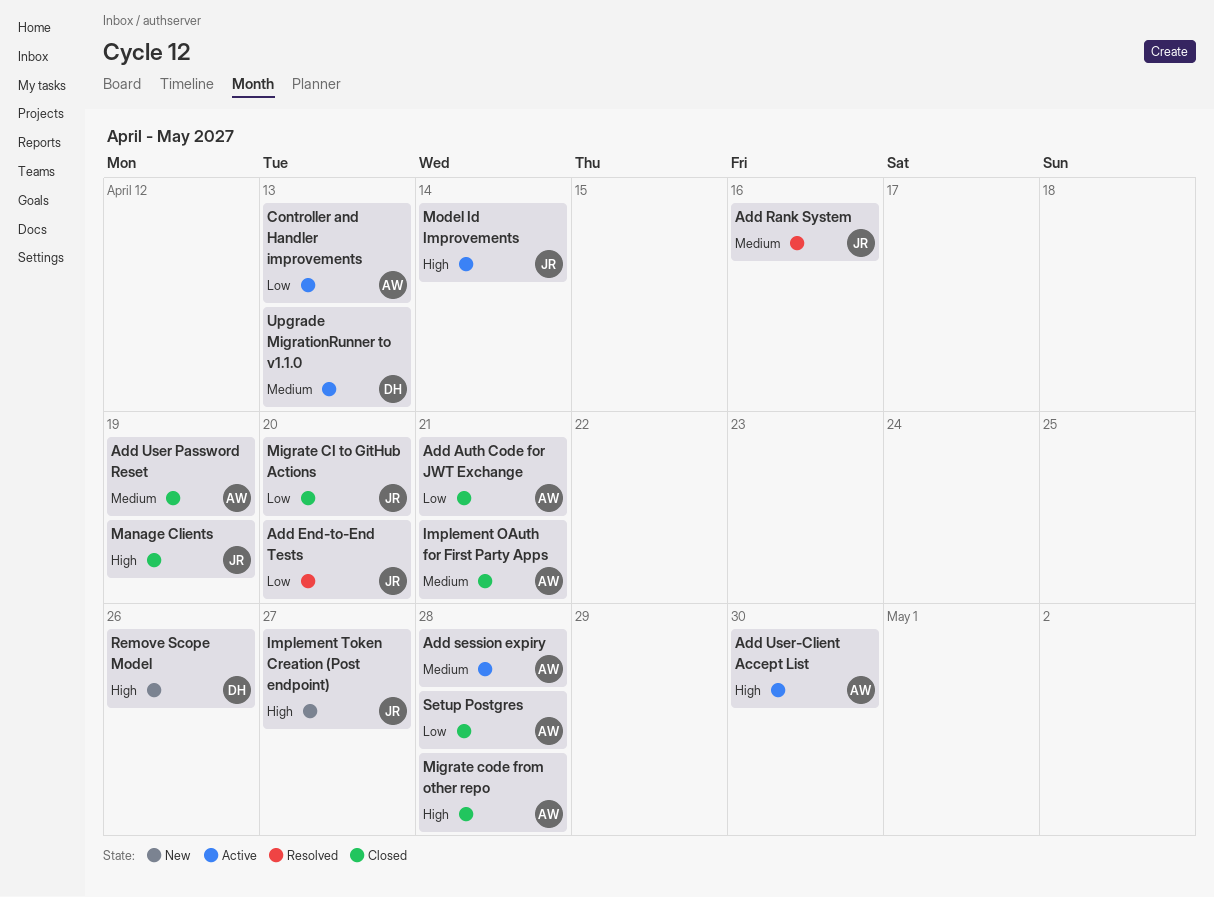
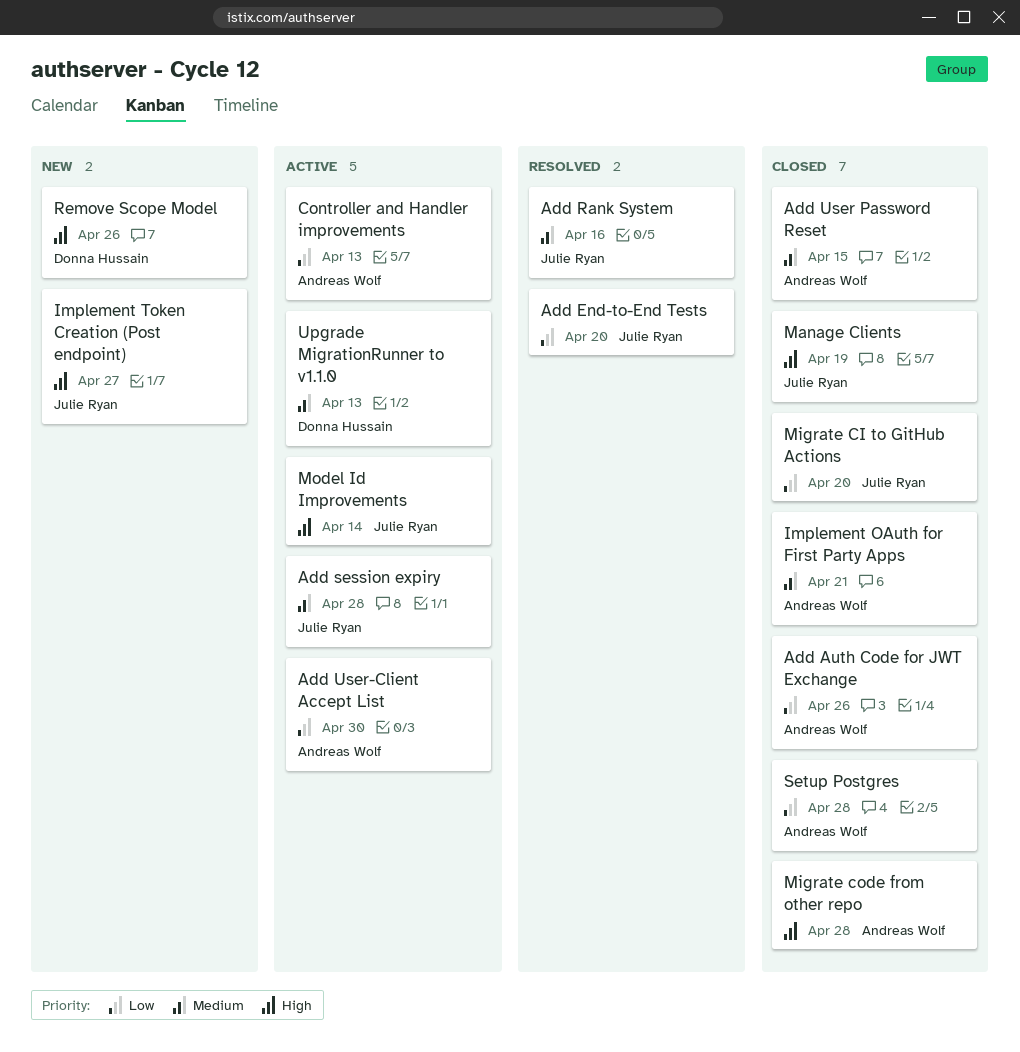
Add Auth Code for JWT Exchange, due: Apr 21 -> Apr 26
Add session expiry, owner: Andreas Wolf -> Julie Ryan
Add User Password Reset, due: Apr 19 -> Apr 15
Add User-Client Accept List, priority: High -> Low

